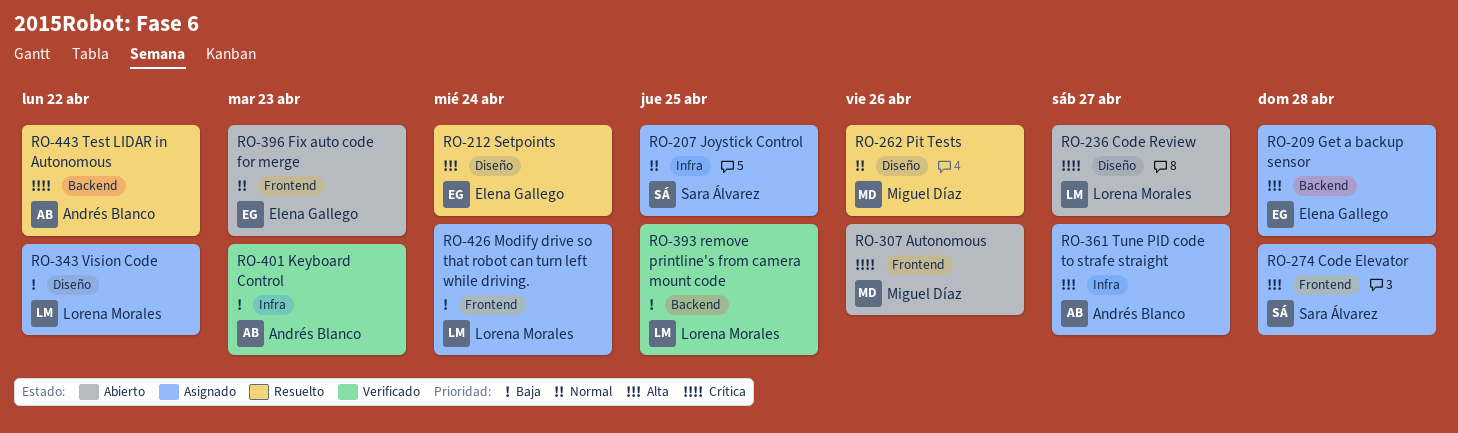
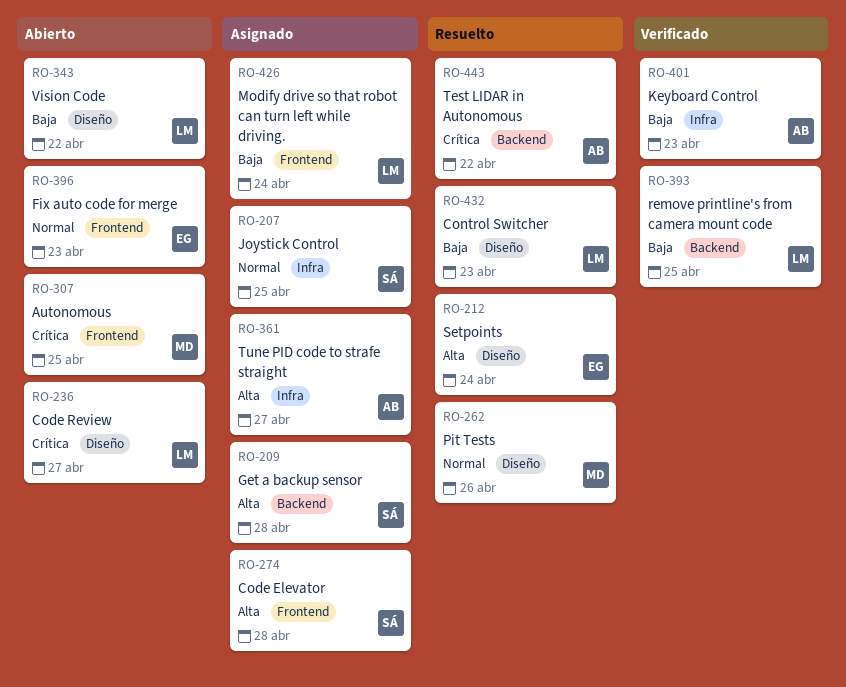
RO-209, owner: Elena Gallego -> Sara Álvarez
RO-307, due: Apr 26 -> Apr 25
RO-343, status: Asignado -> Abierto
RO-432: none -> present

